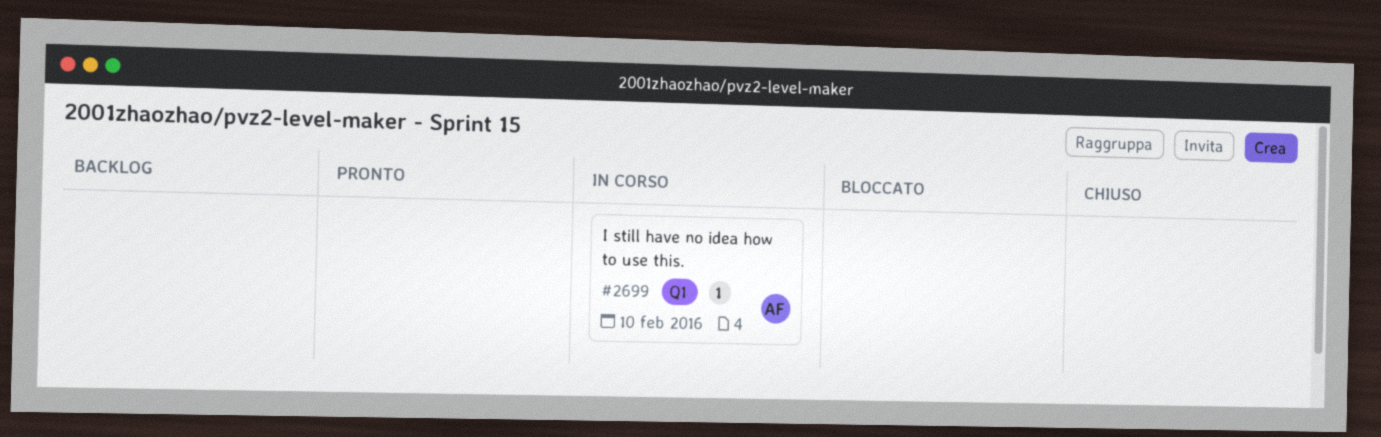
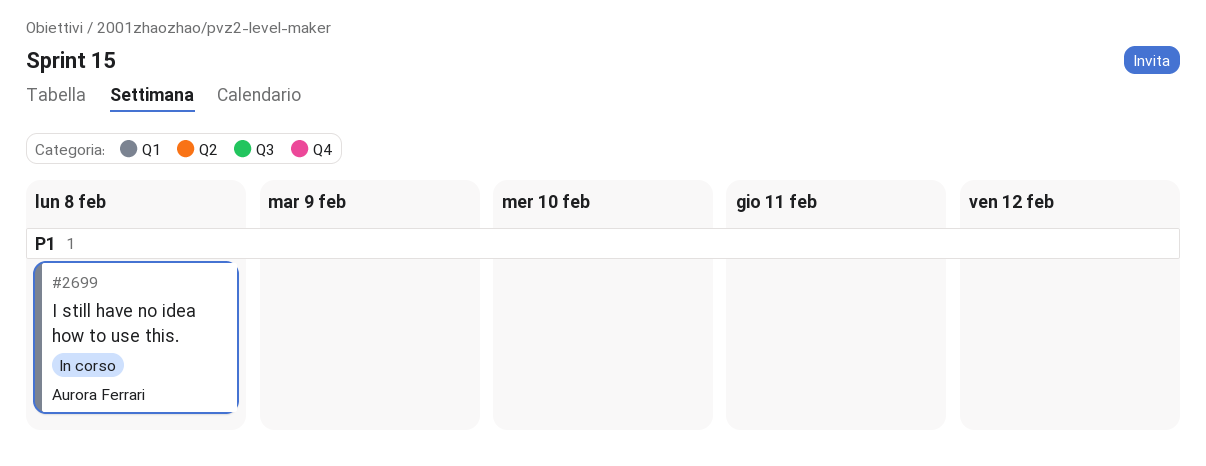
#2699, due: Feb 10 -> Feb 8

